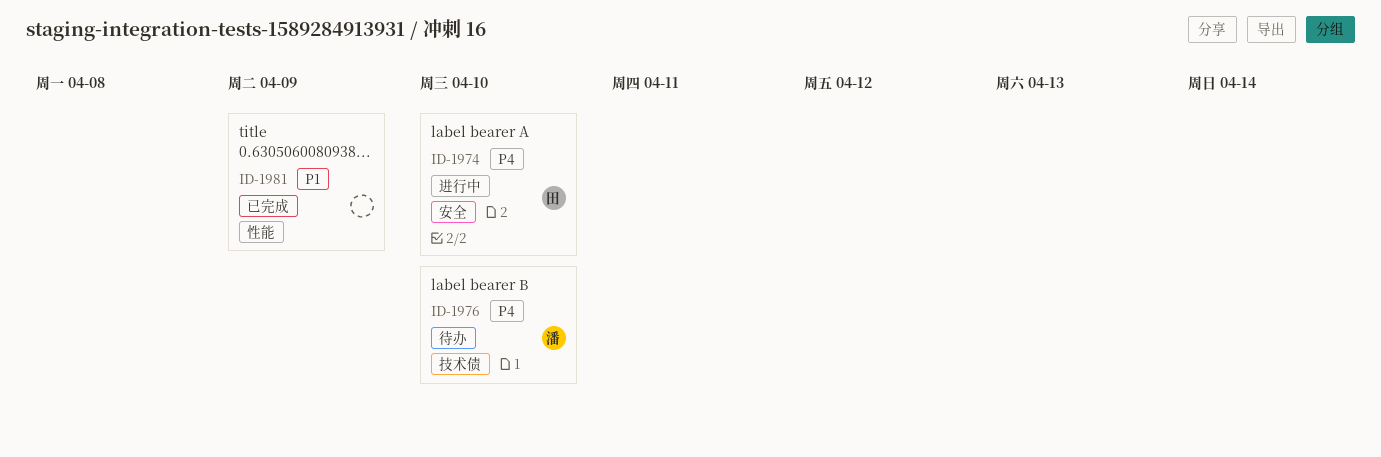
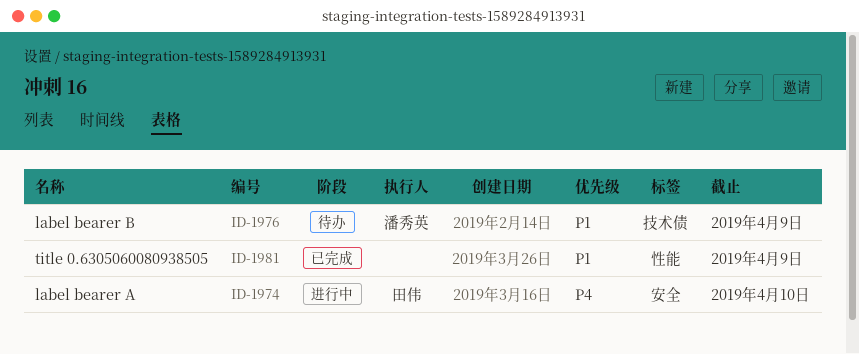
ID-1976, priority: P4 -> P1
ID-1976, due: Apr 10 -> Apr 9

